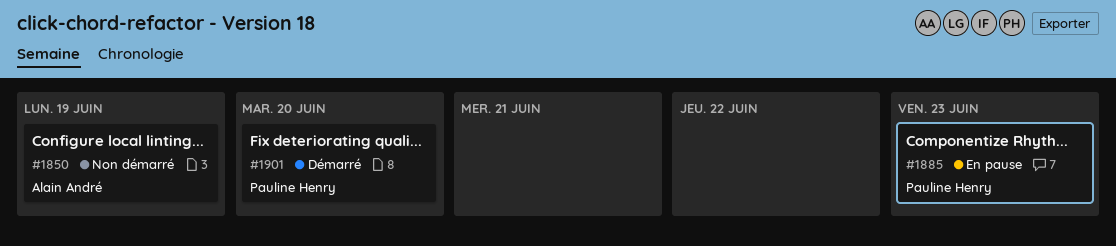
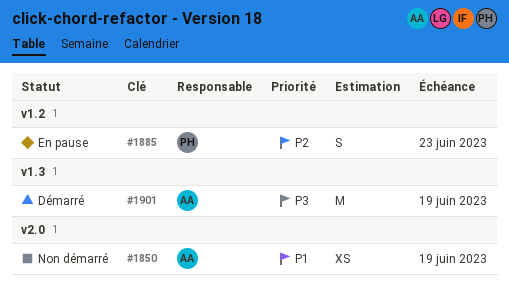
#1901, owner: Pauline Henry -> Alain André
#1901, due: Jun 20 -> Jun 19

